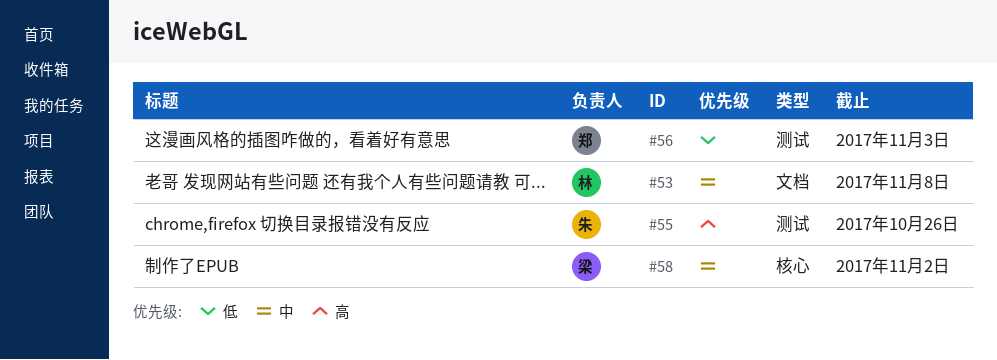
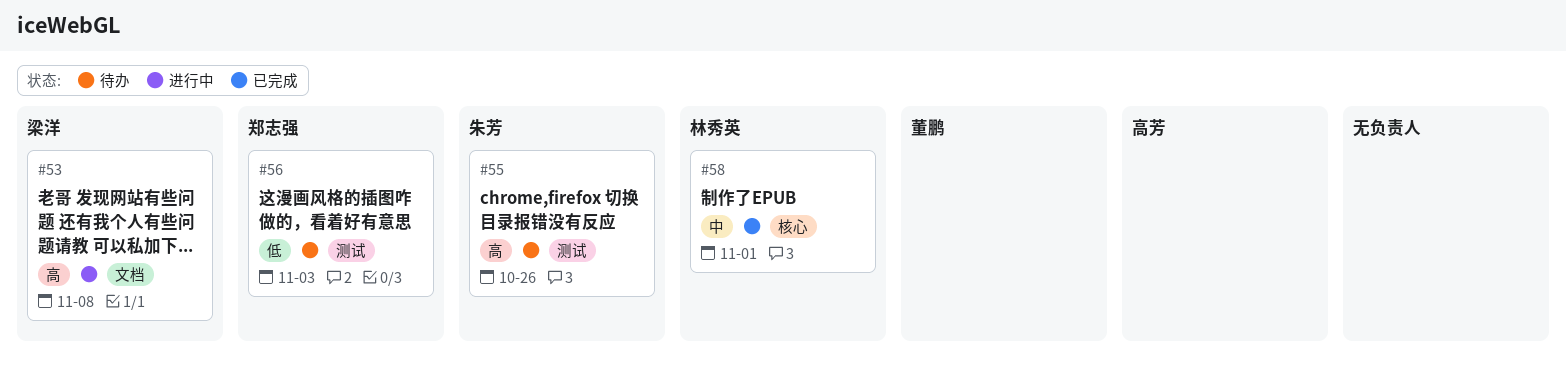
#53, owner: 林秀英 -> 梁洋
#53, priority: 中 -> 高
#58, owner: 梁洋 -> 林秀英
#58, due: Nov 2 -> Nov 1

